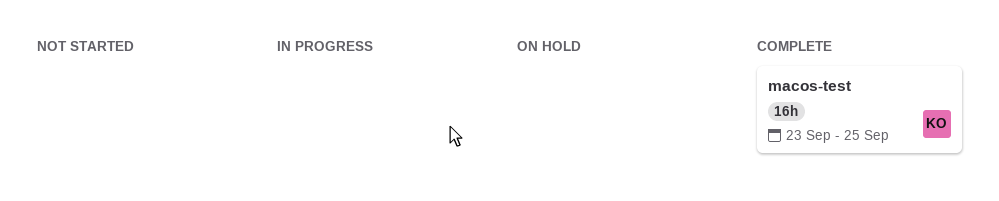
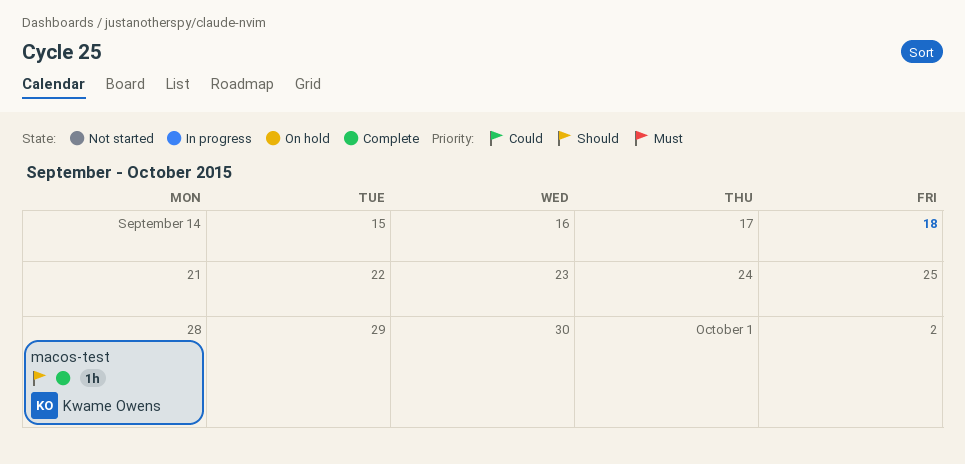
macos-test, estimate: 16h -> 1h
macos-test, due: Sep 25 -> Sep 28

